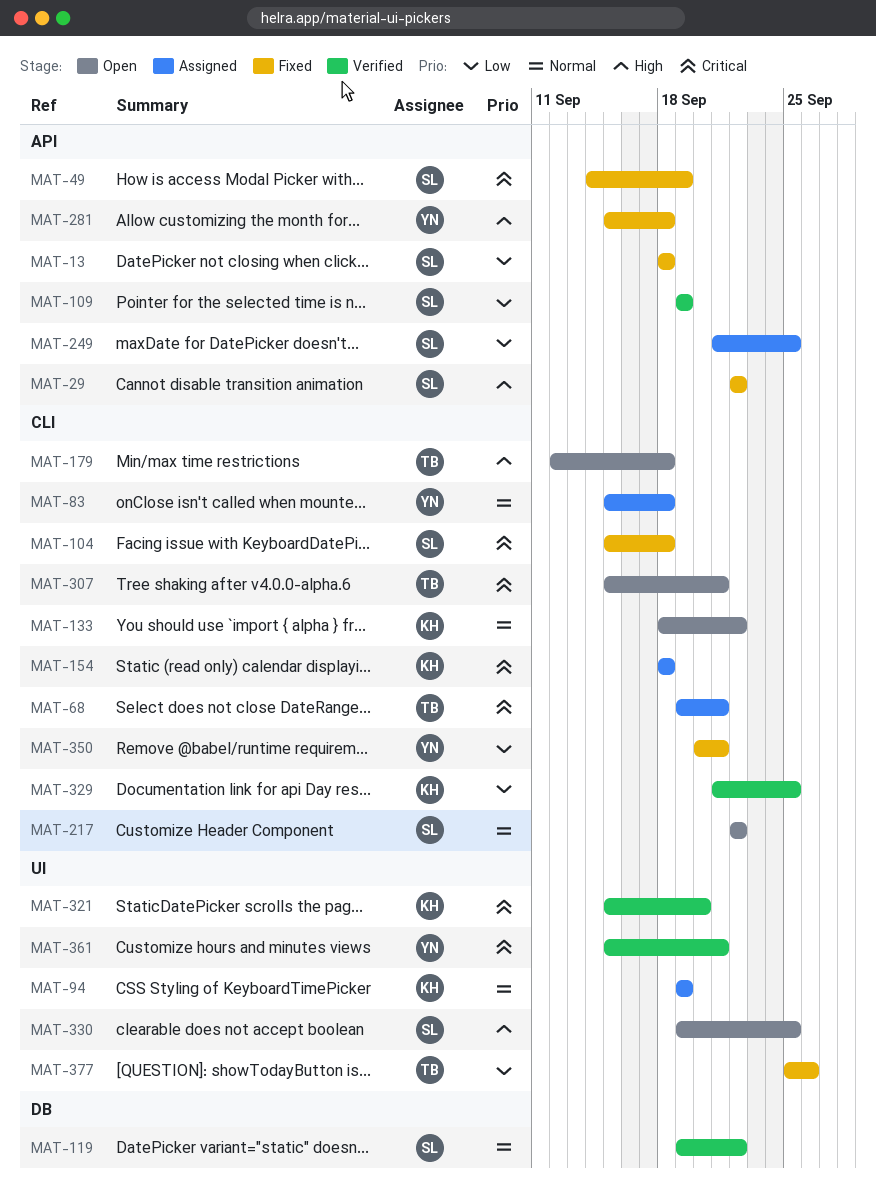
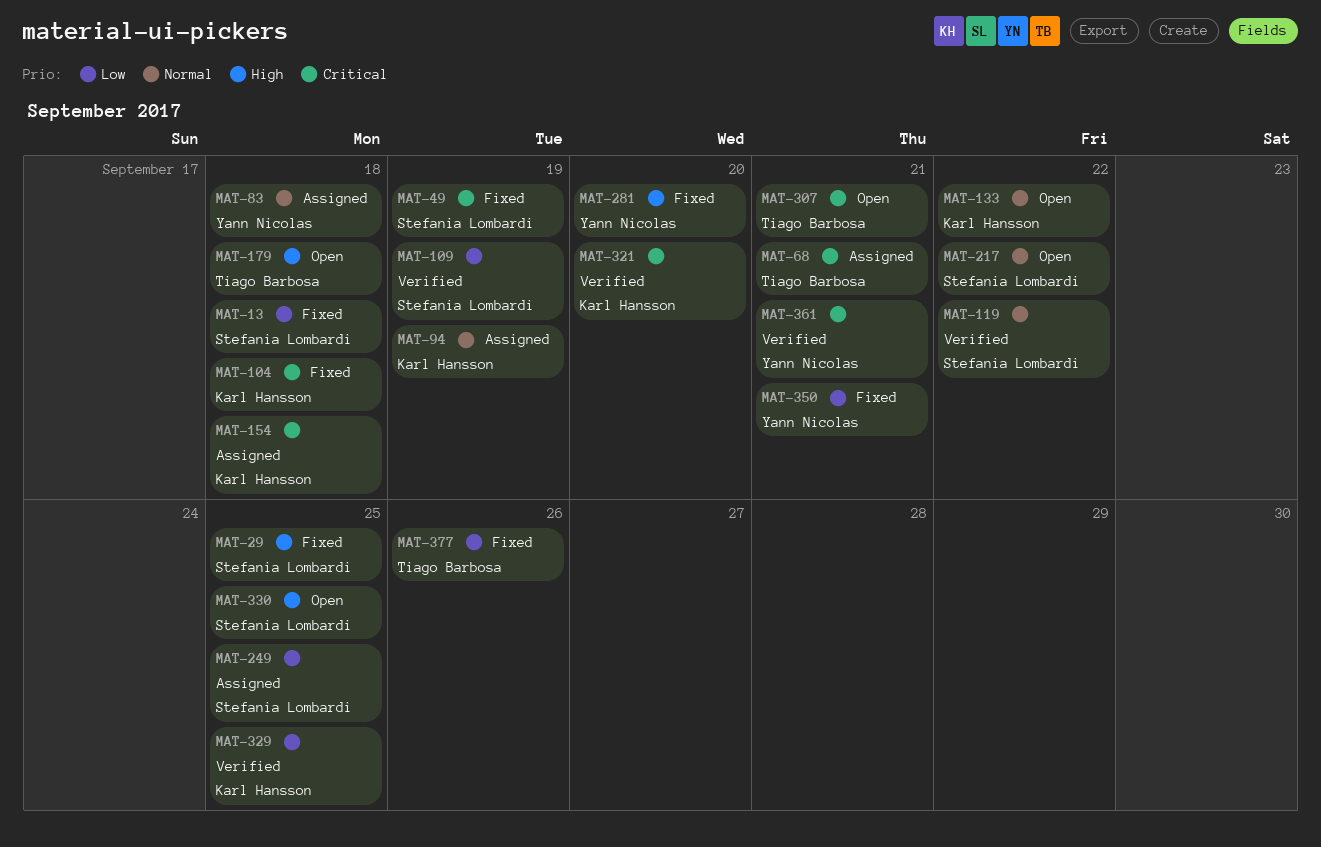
MAT-29, due: Sep 22 -> Sep 25
MAT-104, owner: Stefania Lombardi -> Karl Hansson
MAT-281, due: Sep 18 -> Sep 20

